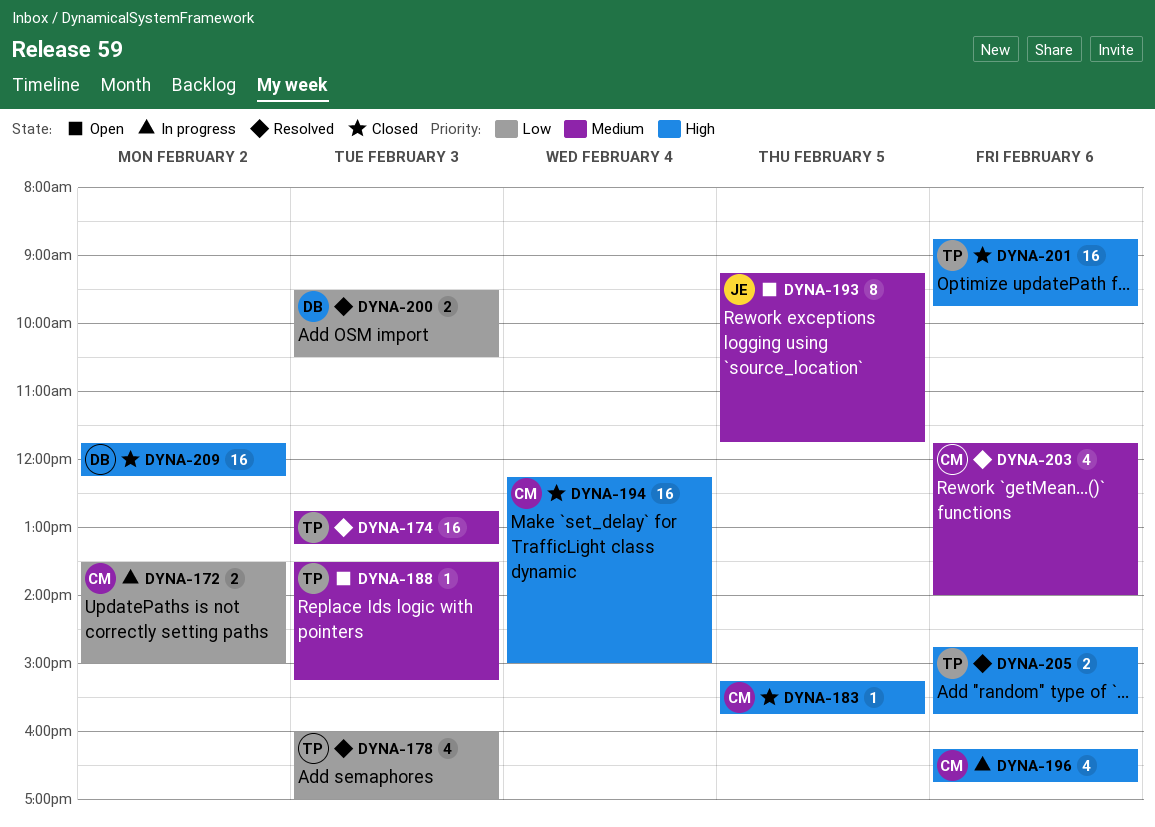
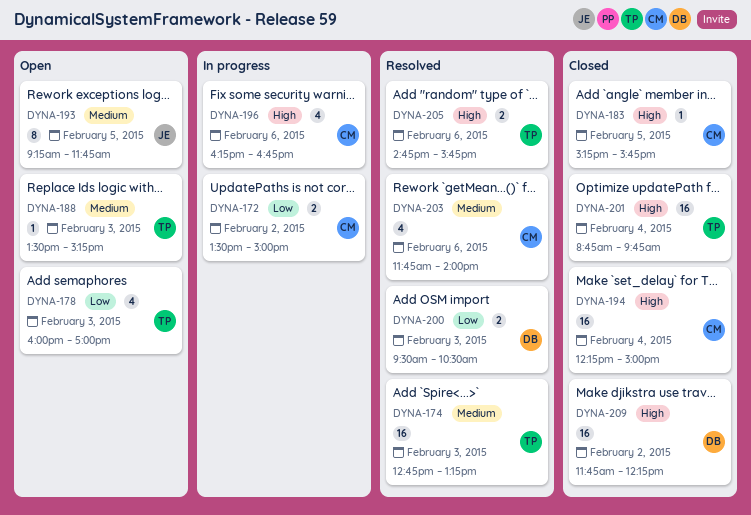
DYNA-178, status: Resolved -> Open
DYNA-201, day: Feb 6 -> Feb 4

